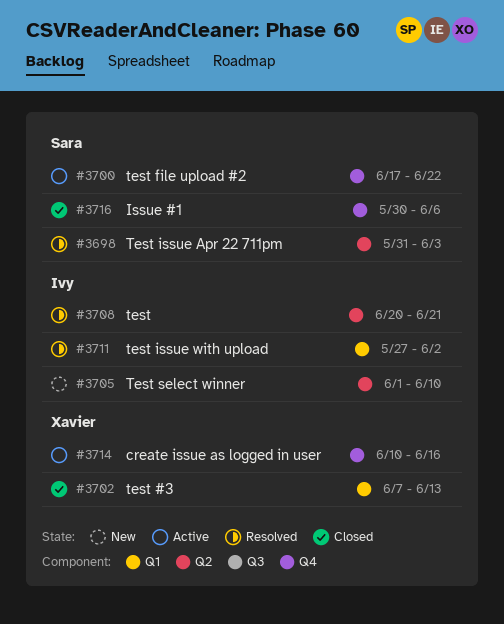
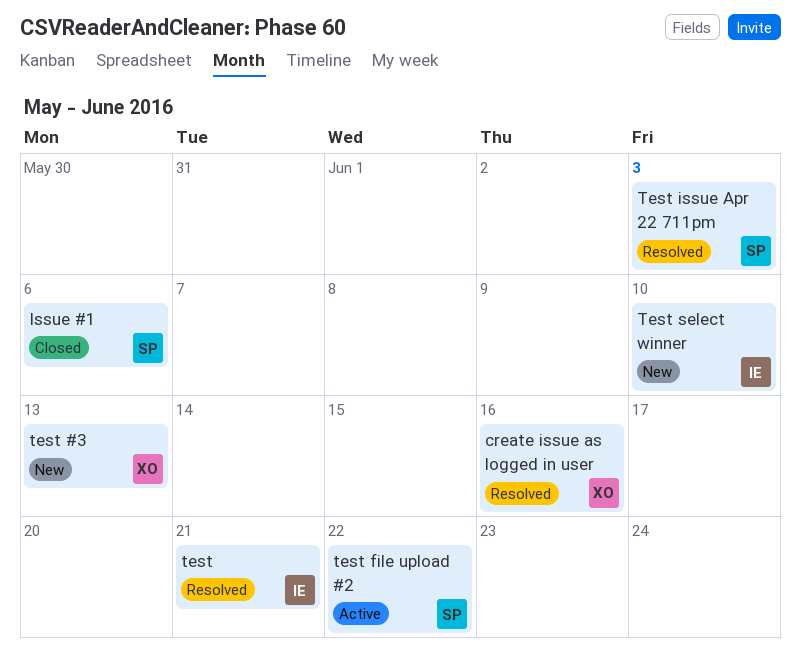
create issue as logged in user, status: Active -> Resolved
test #3, status: Closed -> New
test issue with upload: present -> none

